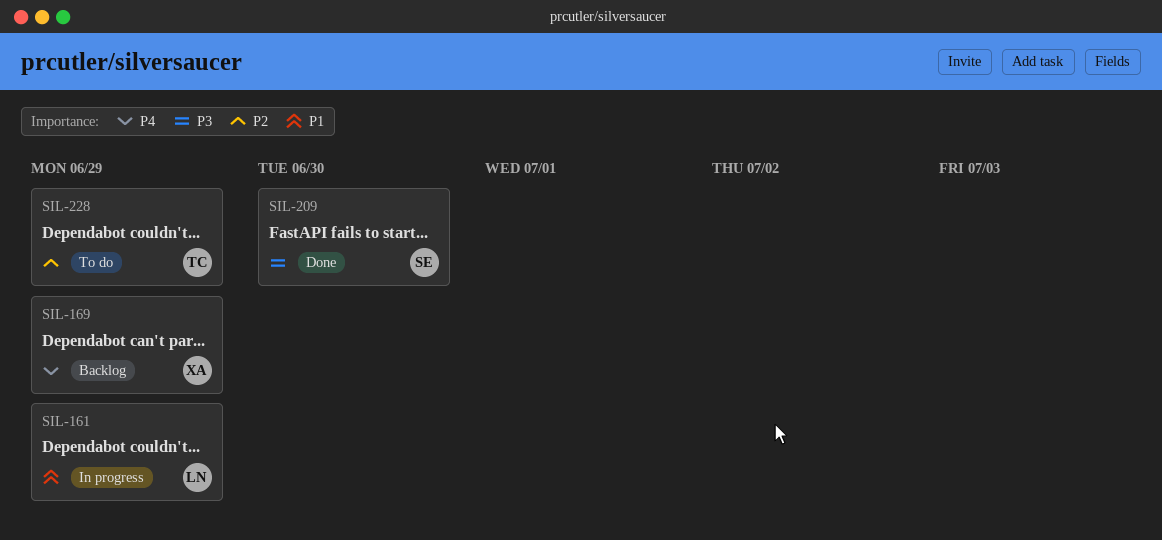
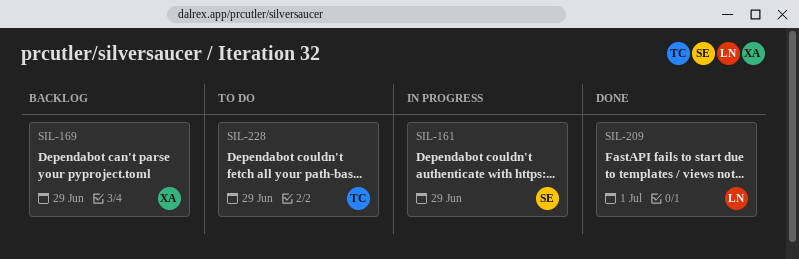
SIL-161, owner: LN -> SE
SIL-209, owner: SE -> LN
SIL-209, due: Jun 30 -> Jul 1

